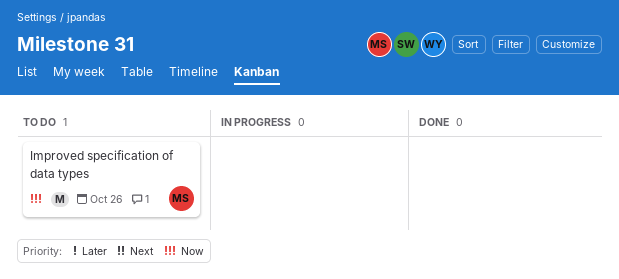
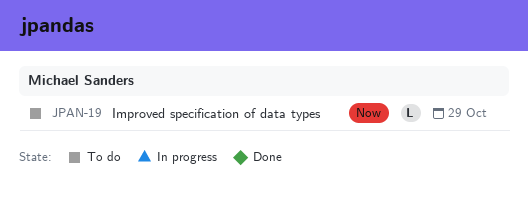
Improved specification of data types, estimate: M -> L
Improved specification of data types, due: Oct 26 -> Oct 29

